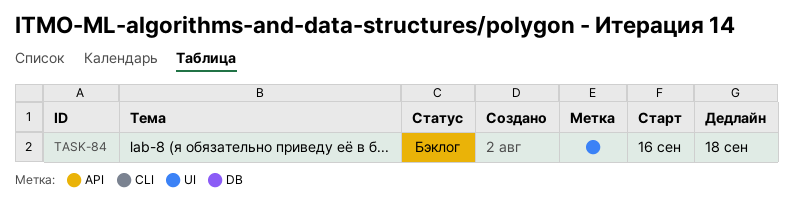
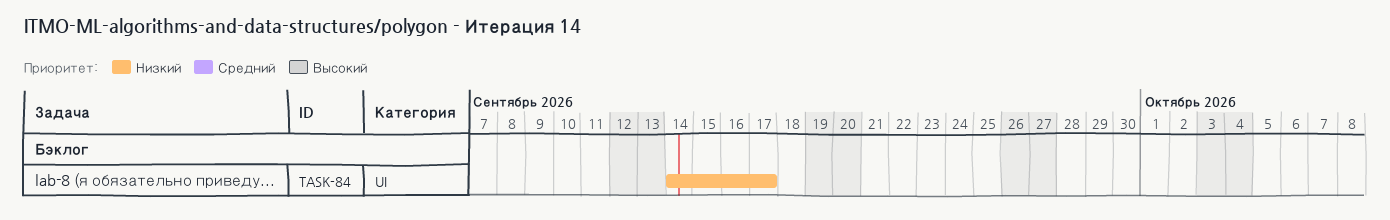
TASK-84, start: Sep 16 -> Sep 14
TASK-84, due: Sep 18 -> Sep 17

